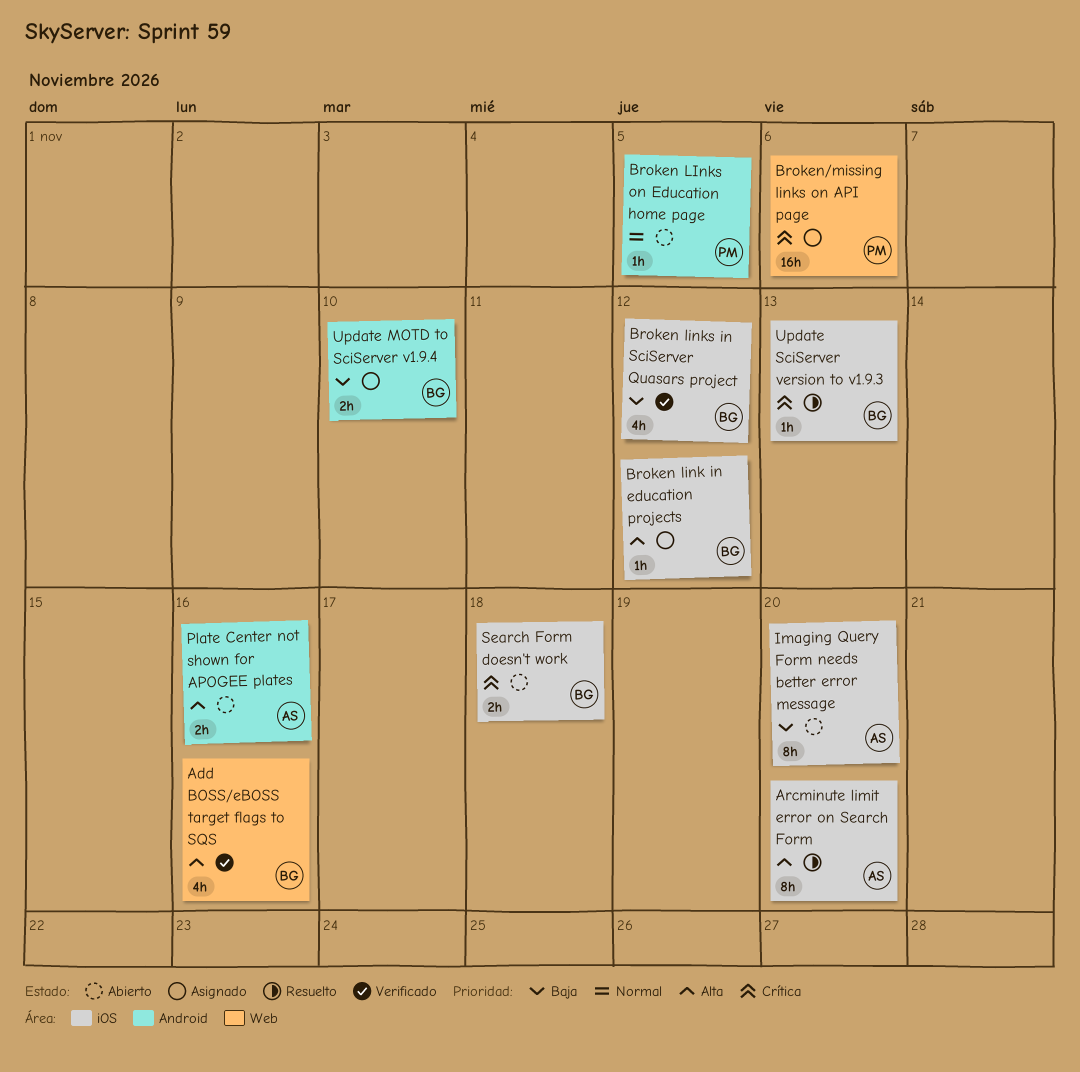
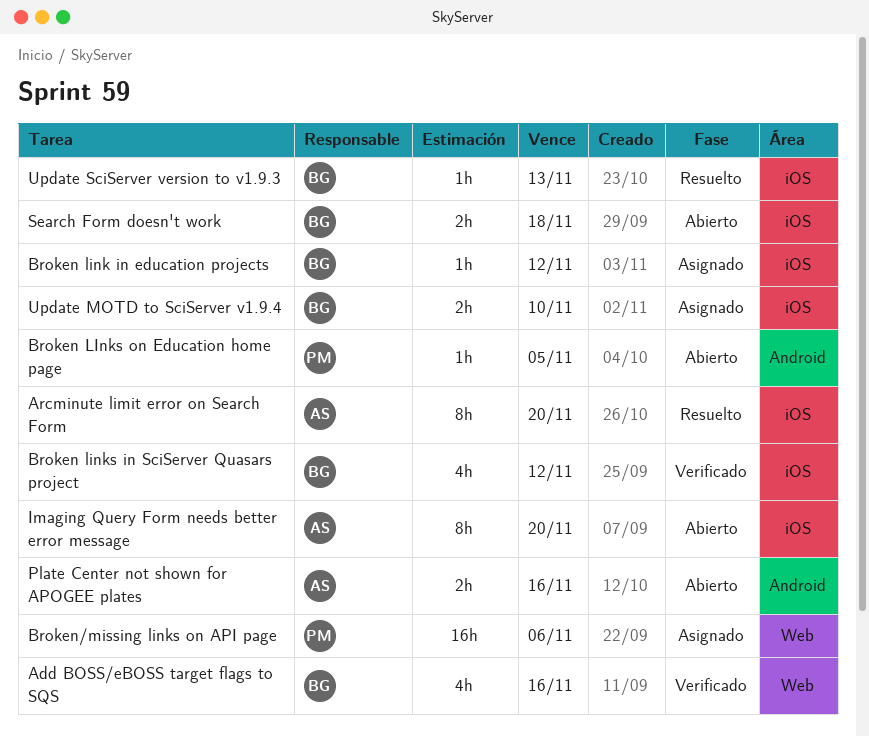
Update MOTD to SciServer v1.9.4, label: Android -> iOS

